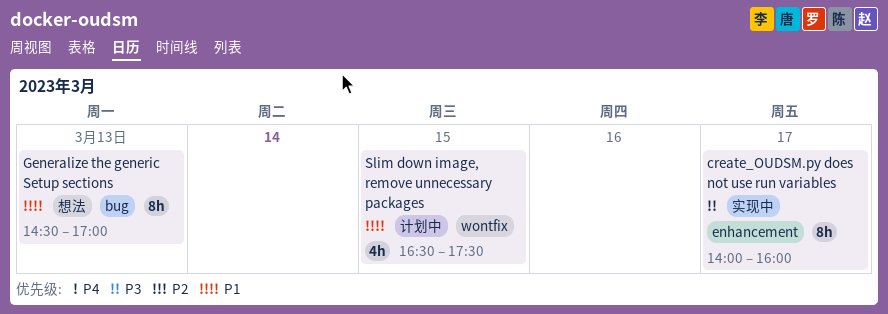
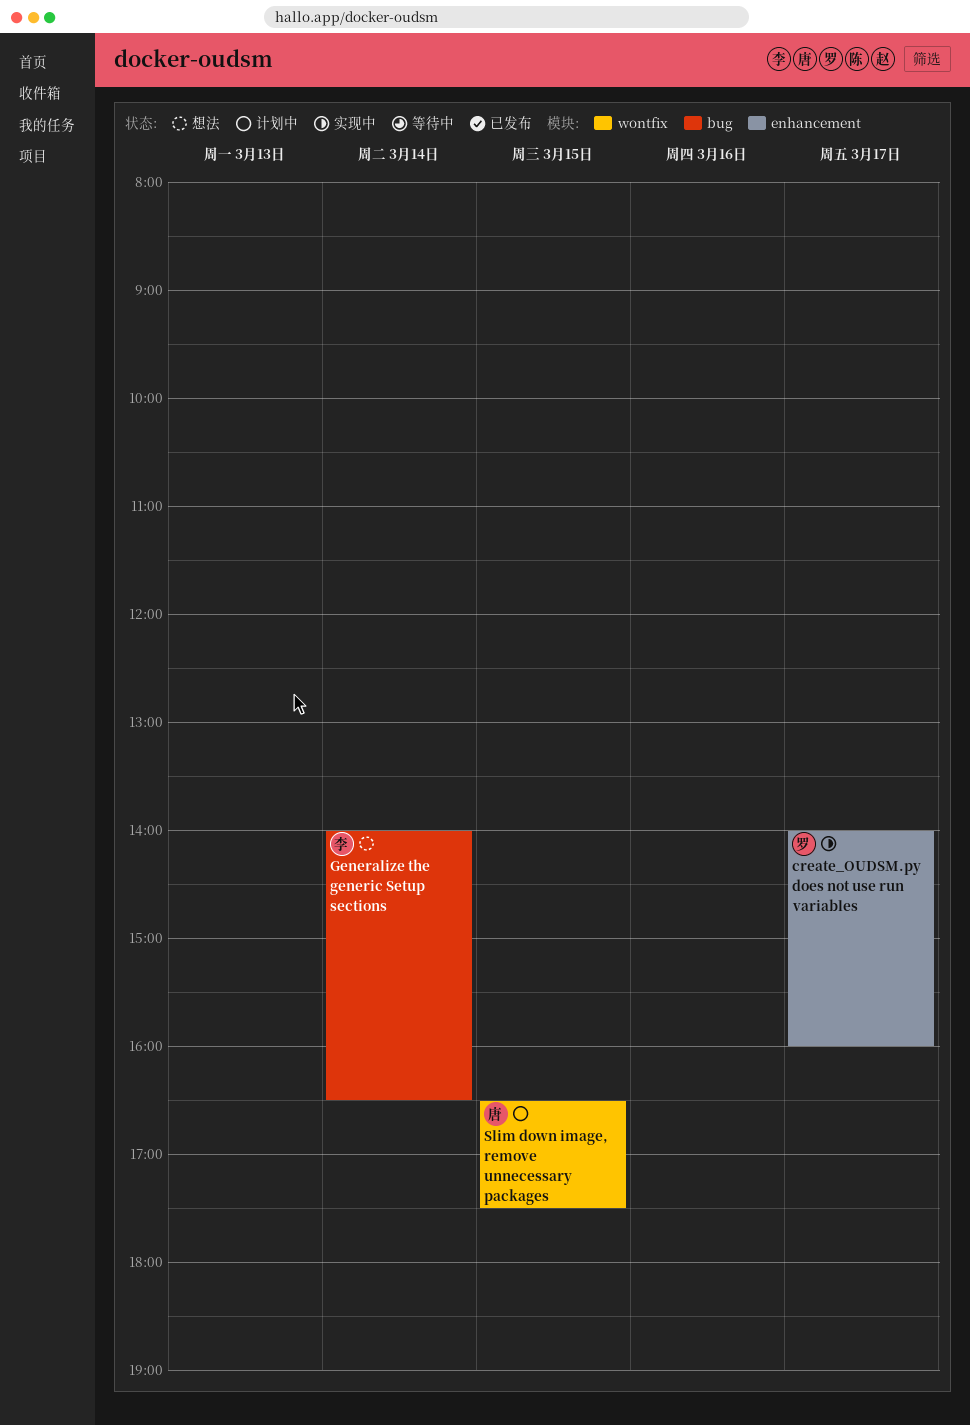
Generalize the generic Setup sections, day: Mar 13 -> Mar 14
Generalize the generic Setup sections, begins: 14:30 -> 14:00
Generalize the generic Setup sections, ends: 17:00 -> 16:30

